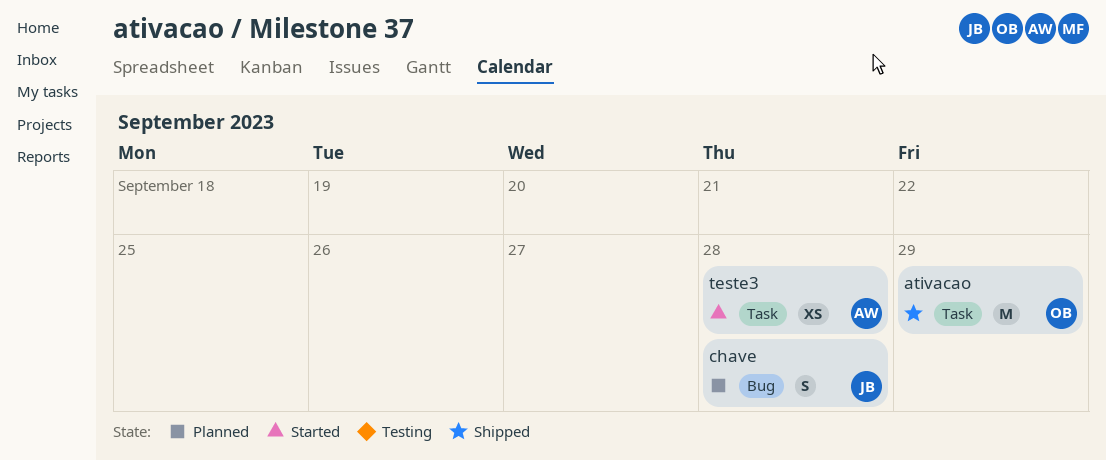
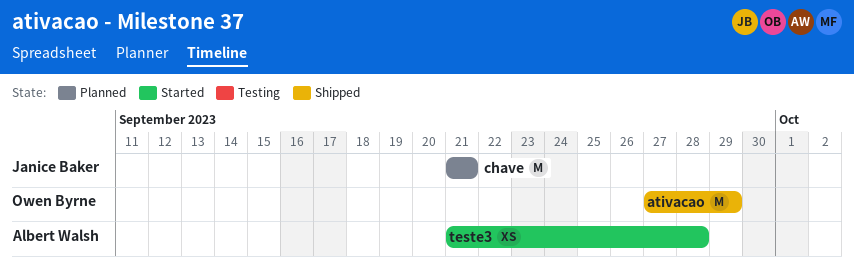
chave, estimate: S -> M
chave, due: Sep 28 -> Sep 21

